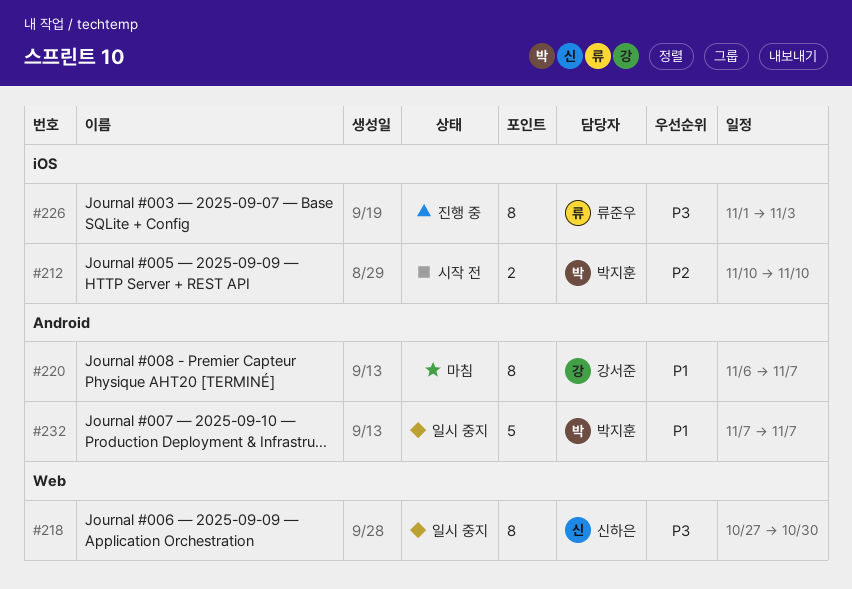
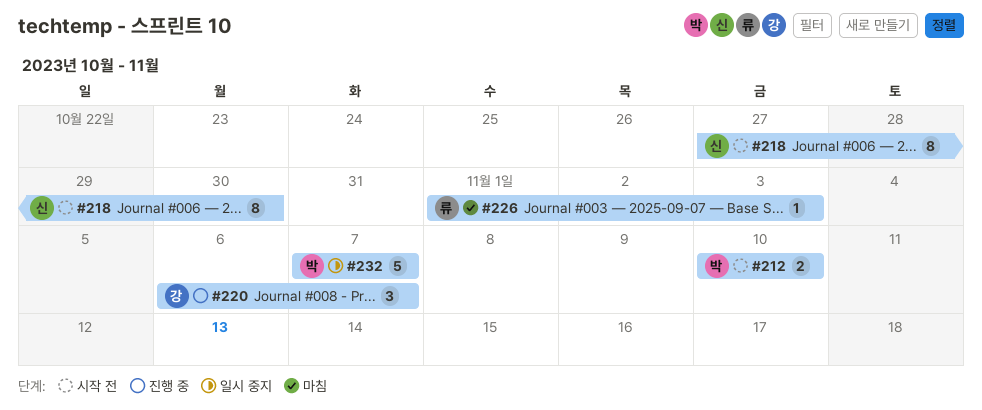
#218, status: 일시 중지 -> 시작 전
#220, status: 마침 -> 진행 중
#220, estimate: 8 -> 3
#226, status: 진행 중 -> 마침
#226, estimate: 8 -> 1

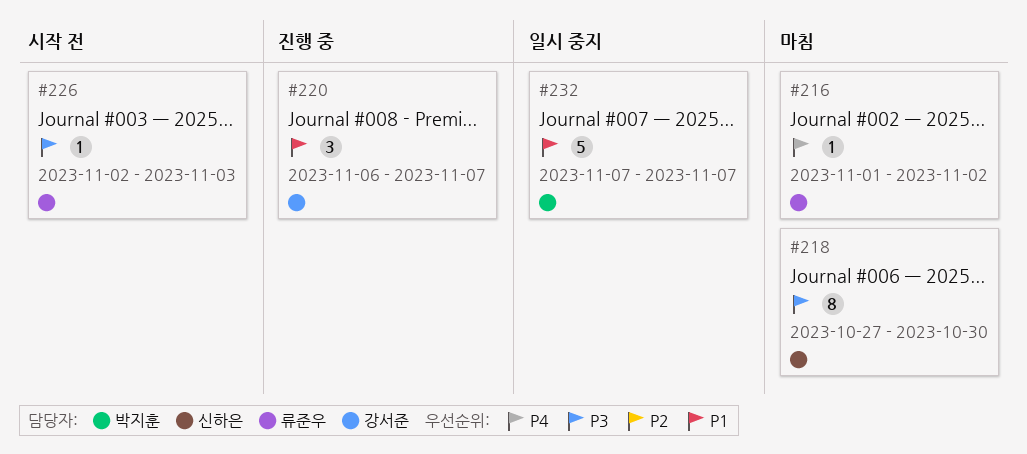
#212: present -> none
#216: none -> present
#218, status: 시작 전 -> 마침
#226, status: 마침 -> 시작 전
#226, start: Nov 1 -> Nov 2

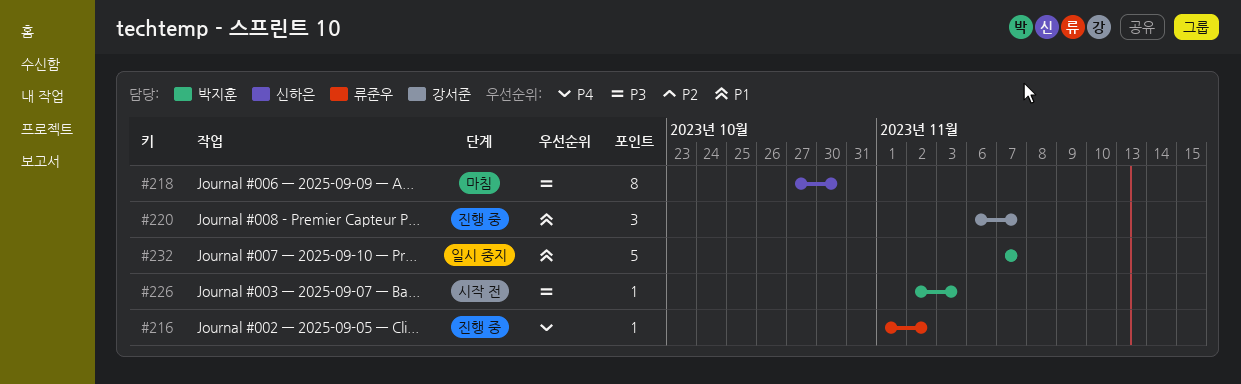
#216, status: 마침 -> 진행 중
#226, owner: 류준우 -> 박지훈

